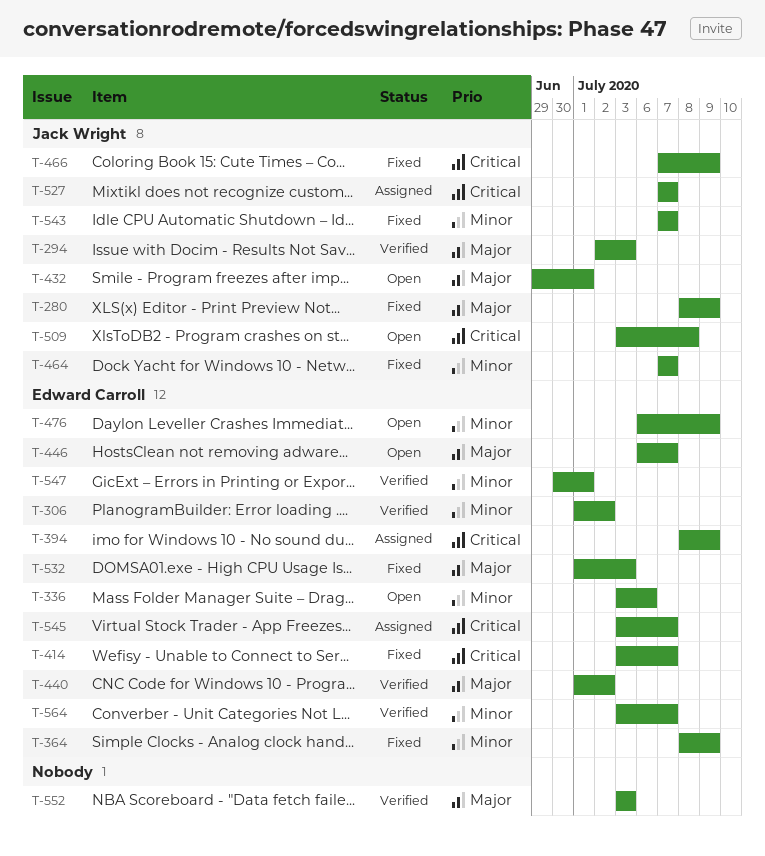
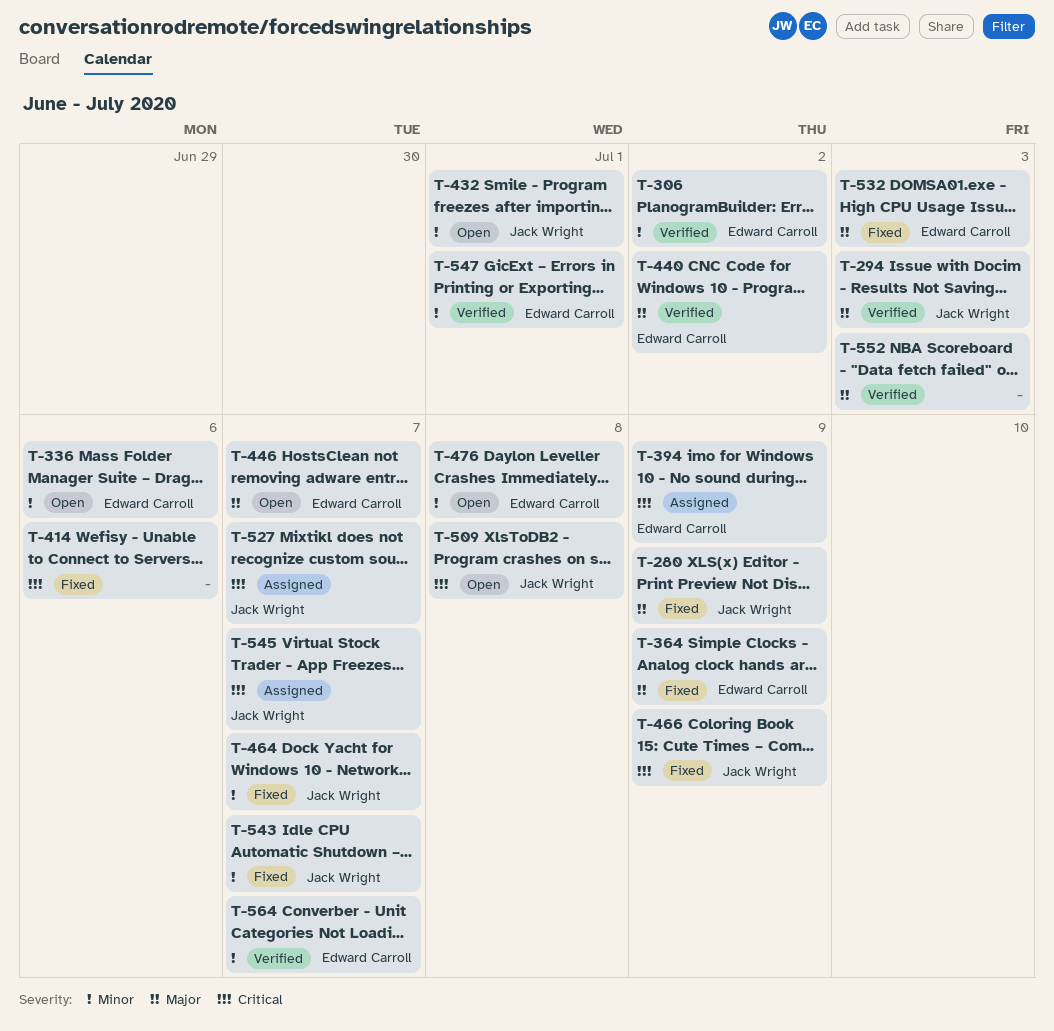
T-364, priority: Minor -> Major
T-414, owner: Edward Carroll -> none
T-414, due: Jul 7 -> Jul 6
T-432, priority: Major -> Minor
T-476, due: Jul 9 -> Jul 8
T-545, owner: Edward Carroll -> Jack Wright

